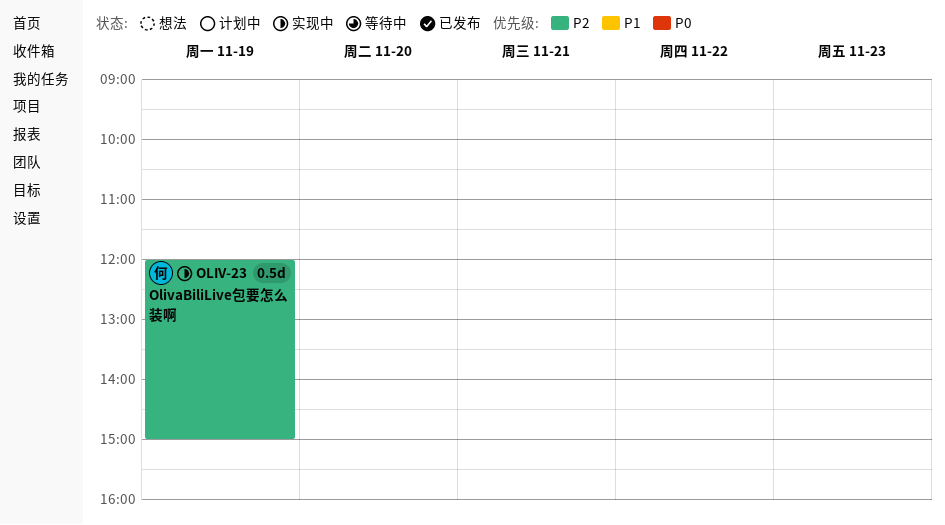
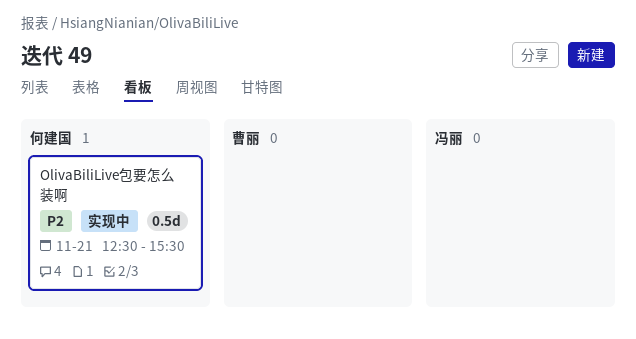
OlivaBiliLive包要怎么装啊, day: Nov 19 -> Nov 21
OlivaBiliLive包要怎么装啊, begins: 12:00 -> 12:30
OlivaBiliLive包要怎么装啊, ends: 15:00 -> 15:30

